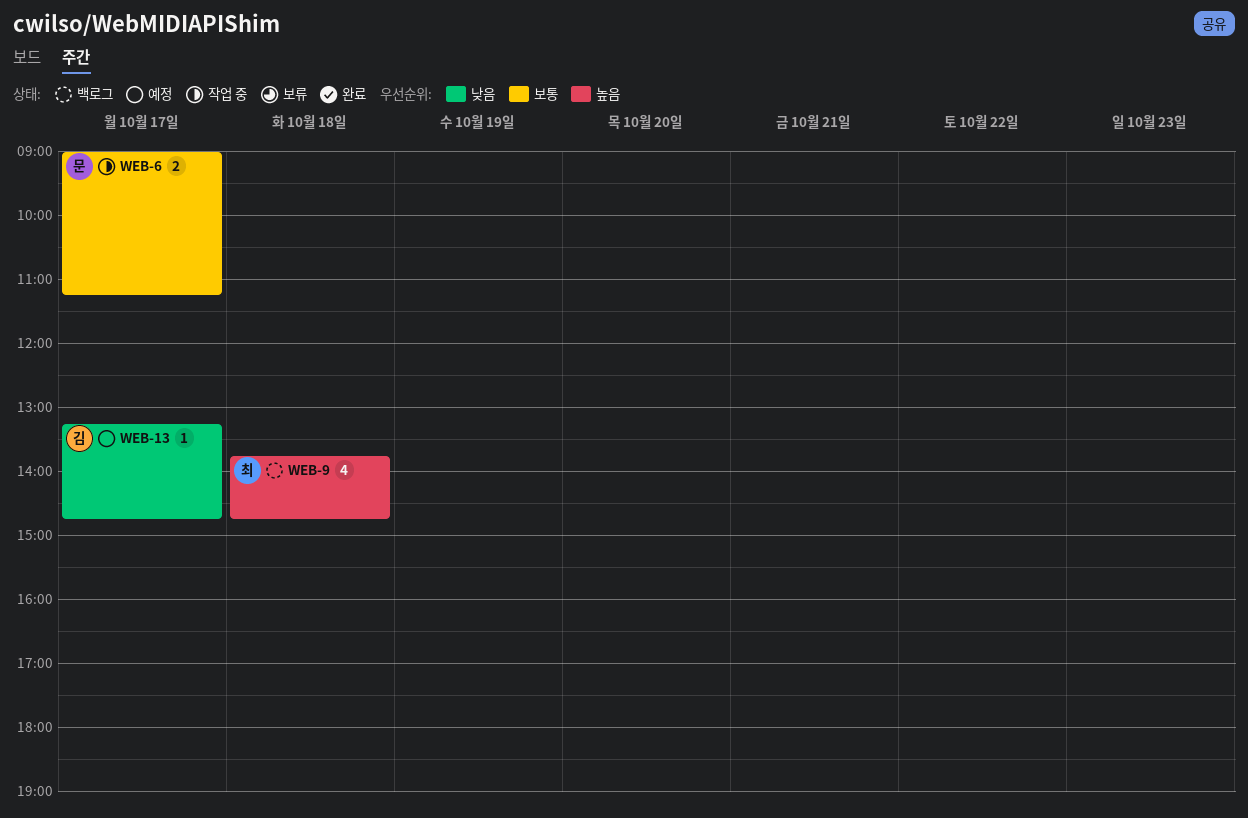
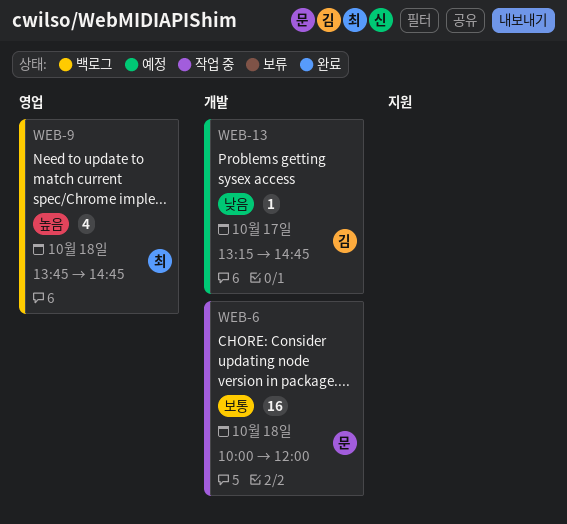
WEB-6, estimate: 2 -> 16
WEB-6, day: Oct 17 -> Oct 18
WEB-6, begins: 09:00 -> 10:00
WEB-6, ends: 11:15 -> 12:00

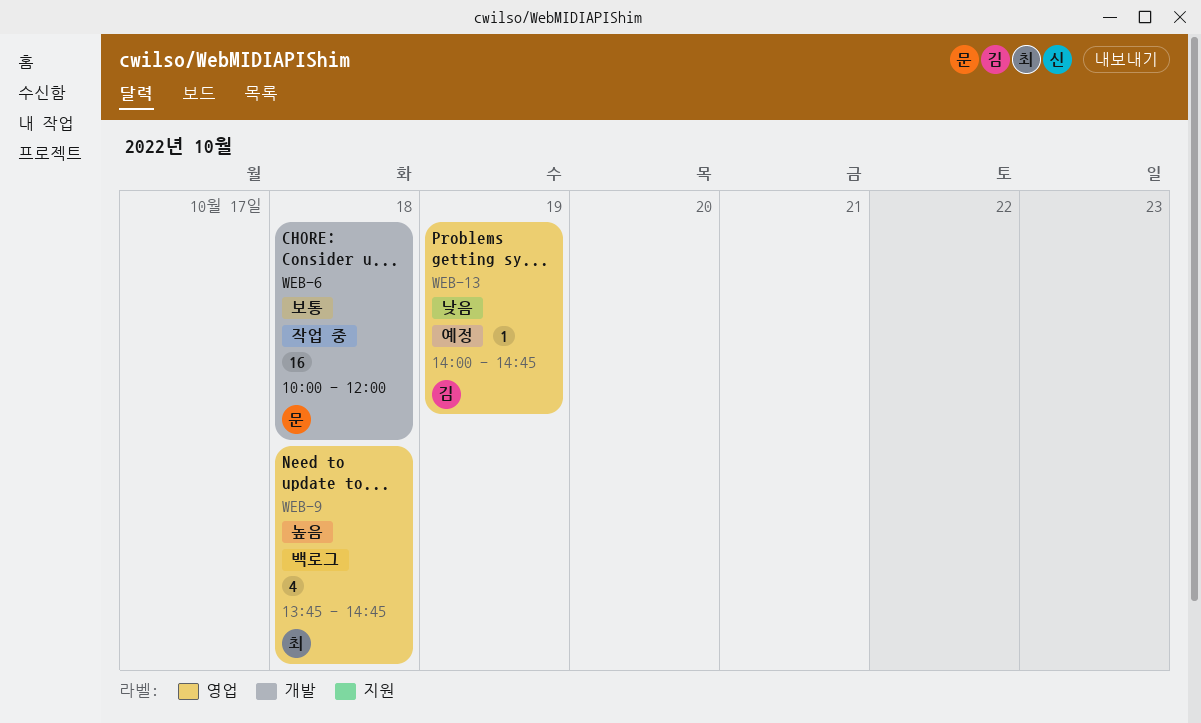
WEB-13, label: 개발 -> 영업
WEB-13, day: Oct 17 -> Oct 19
WEB-13, begins: 13:15 -> 14:00

